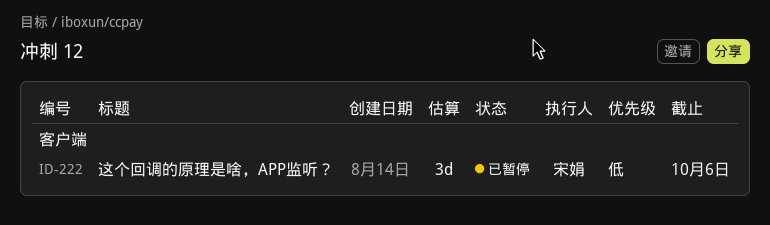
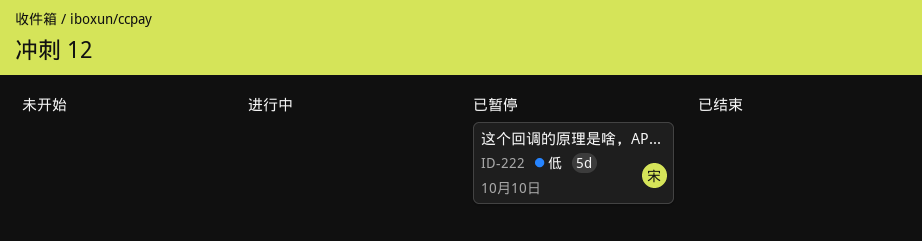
ID-222, estimate: 3d -> 5d
ID-222, due: Oct 6 -> Oct 10

